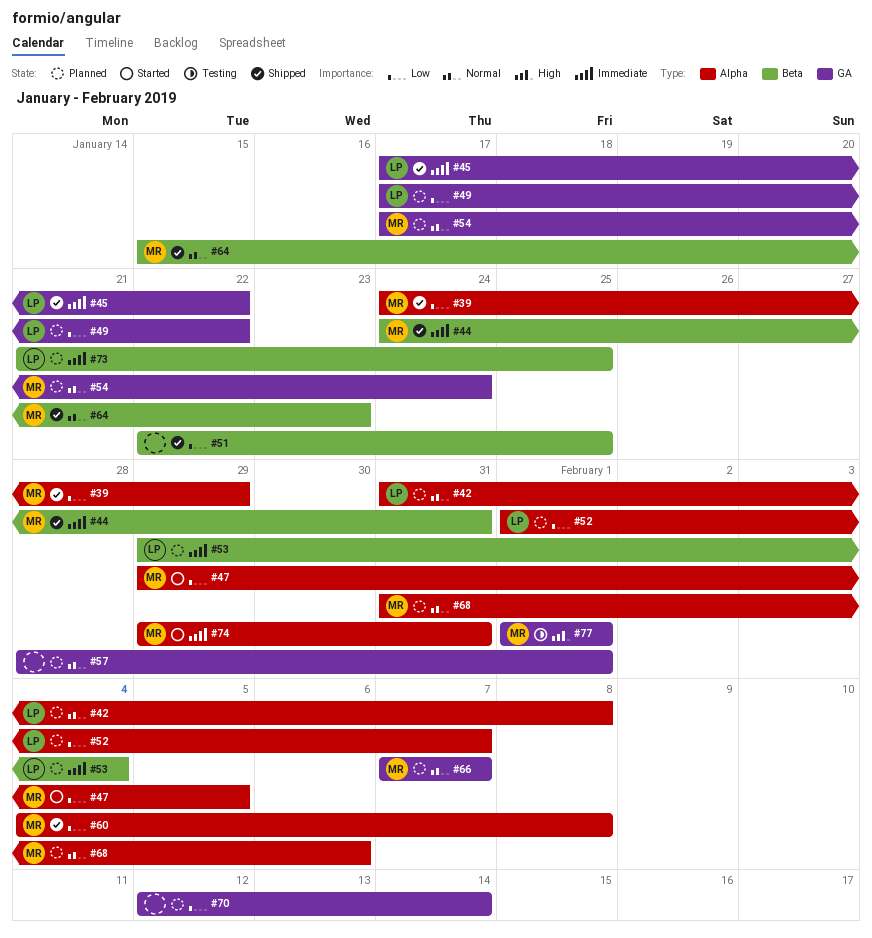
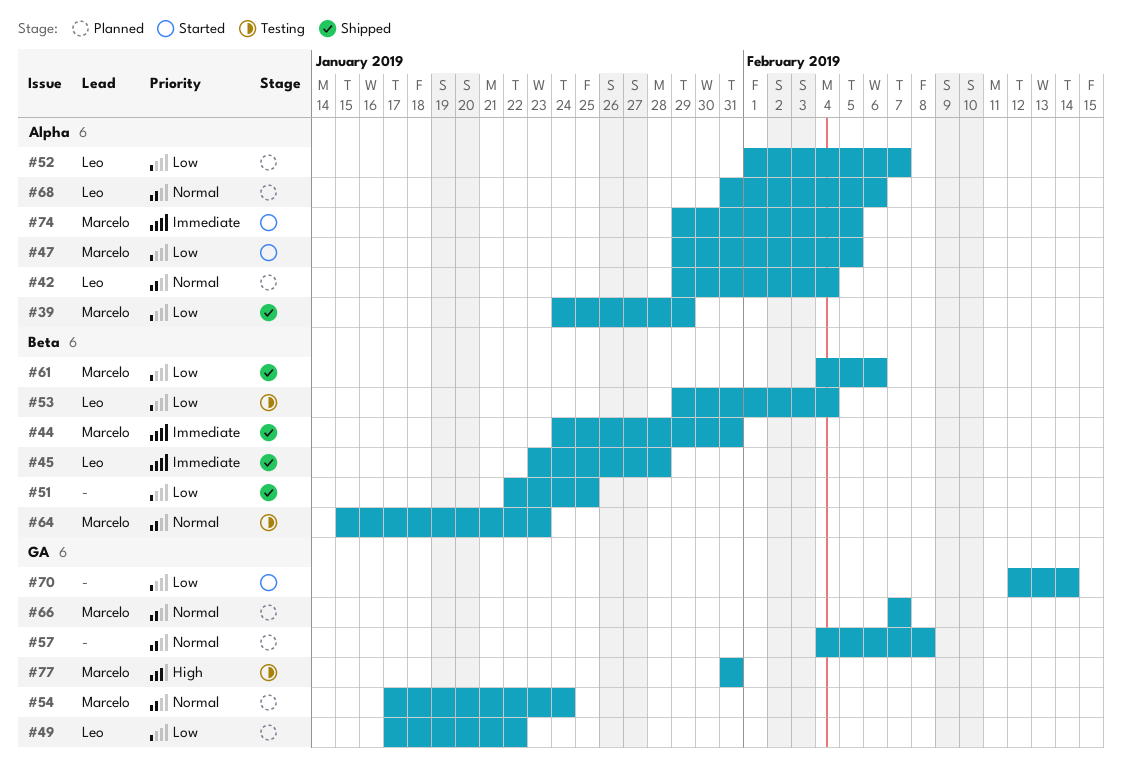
#42, start: Jan 31 -> Jan 29
#42, due: Feb 8 -> Feb 4
#45, label: GA -> Beta
#45, start: Jan 17 -> Jan 23
#45, due: Jan 22 -> Jan 28
#53, status: Planned -> Testing
#53, priority: Immediate -> Low
#57, start: Jan 28 -> Feb 4
#57, due: Feb 1 -> Feb 8
#60: present -> none
#61: none -> present
#64, status: Shipped -> Testing
#68, owner: Marcelo -> Leo
#70, status: Planned -> Started
#73: present -> none
#74, due: Jan 31 -> Feb 5
#77, start: Feb 1 -> Jan 31
#77, due: Feb 1 -> Jan 31

